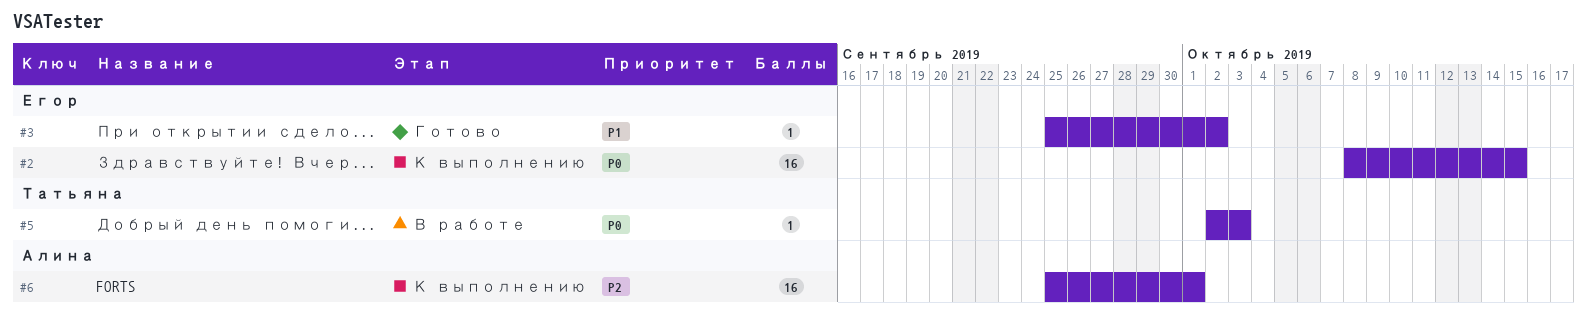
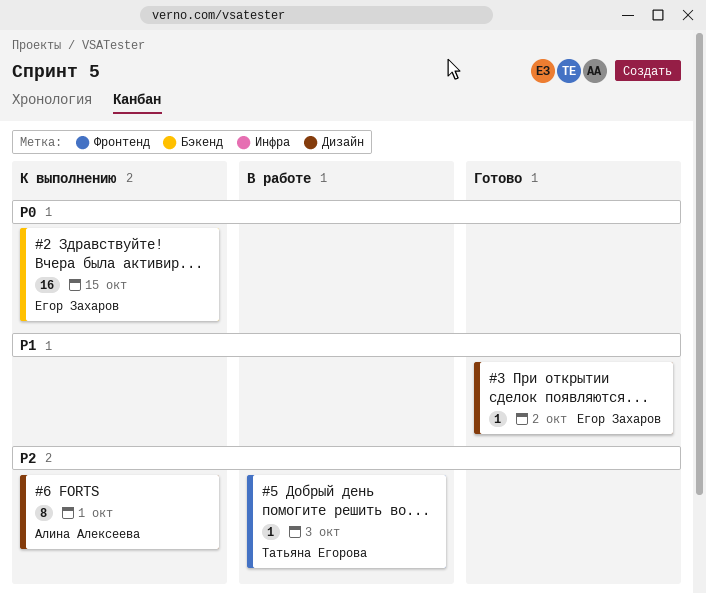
#5, priority: P0 -> P2
#6, estimate: 16 -> 8

